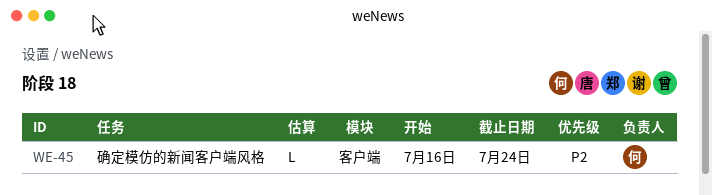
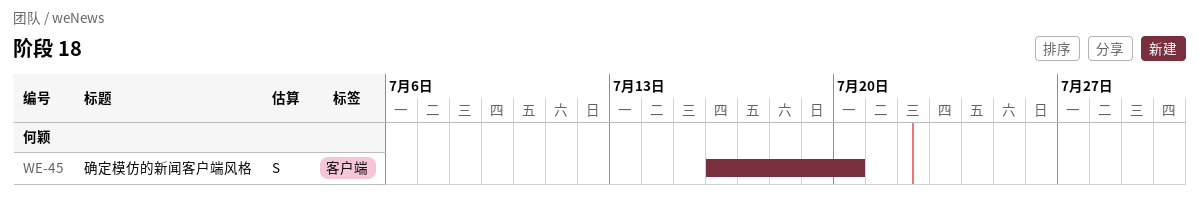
WE-45, estimate: L -> S
WE-45, due: Jul 24 -> Jul 20

